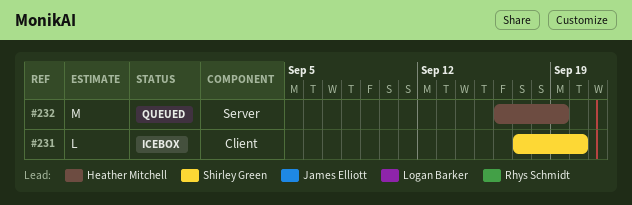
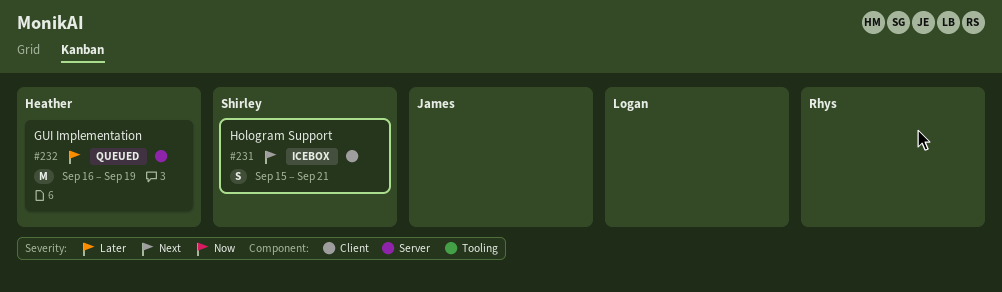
#231, estimate: L -> S
#231, start: Sep 17 -> Sep 15
#231, due: Sep 20 -> Sep 21

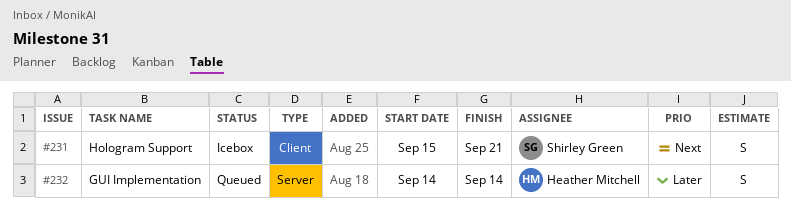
#232, estimate: M -> S
#232, start: Sep 16 -> Sep 14
#232, due: Sep 19 -> Sep 14

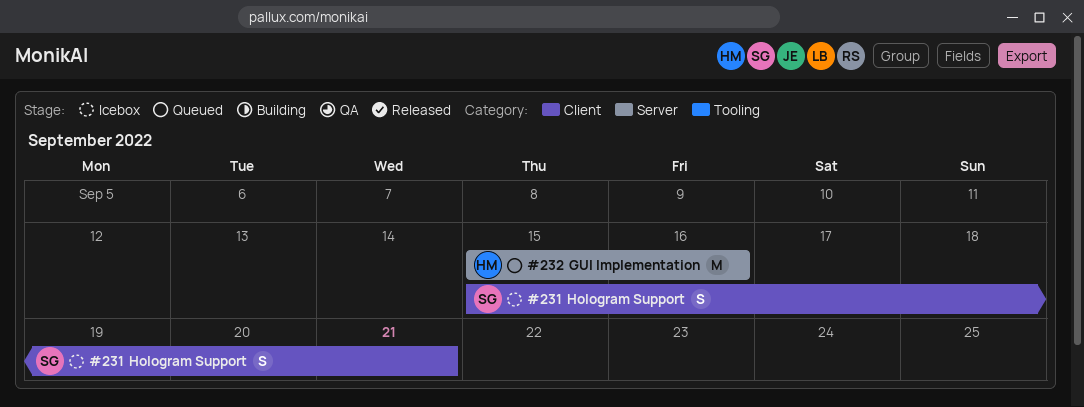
#232, estimate: S -> M
#232, start: Sep 14 -> Sep 15
#232, due: Sep 14 -> Sep 16

